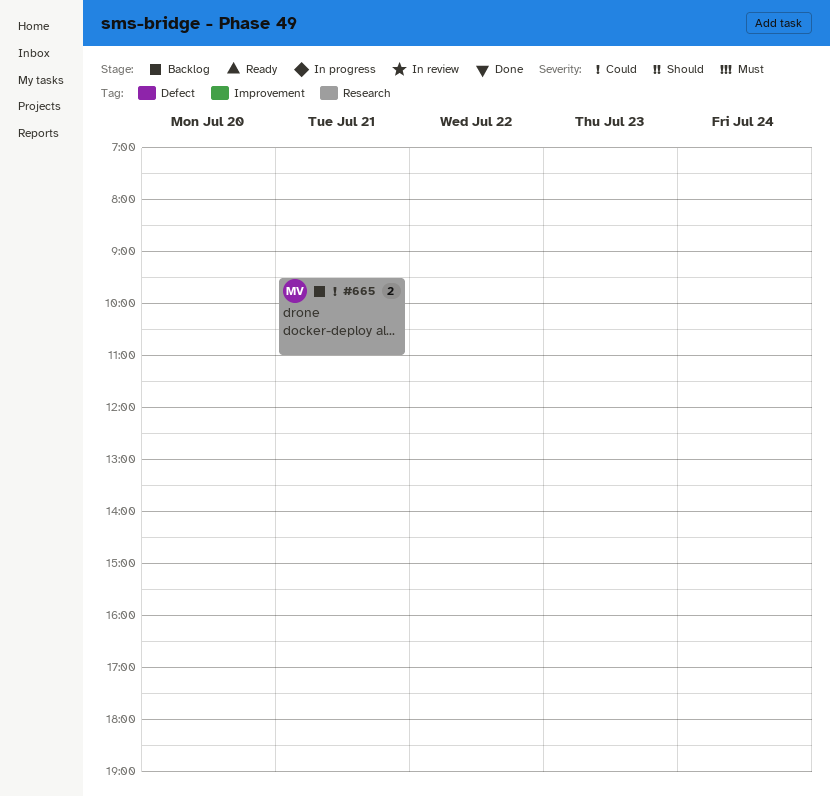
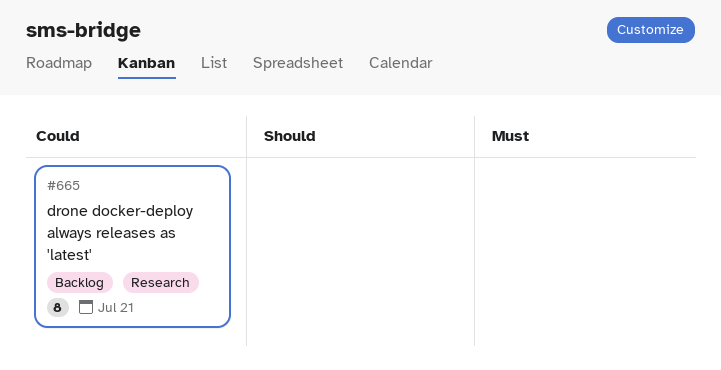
#665, estimate: 2 -> 8

